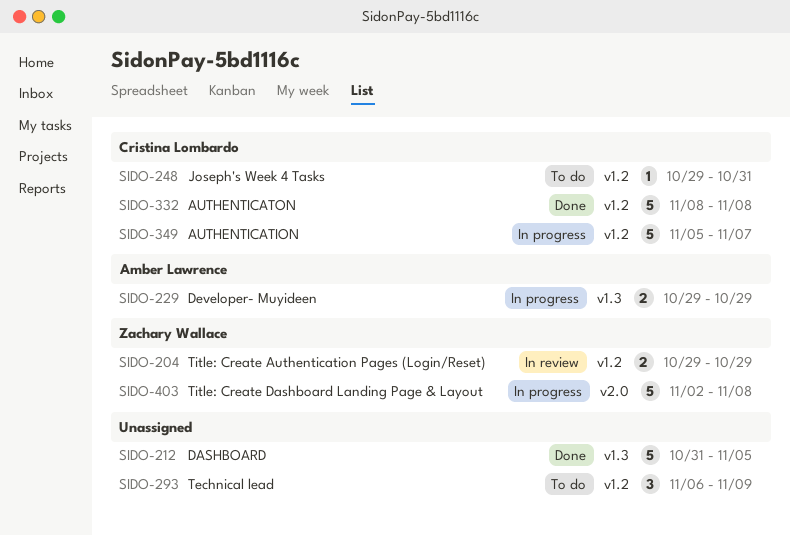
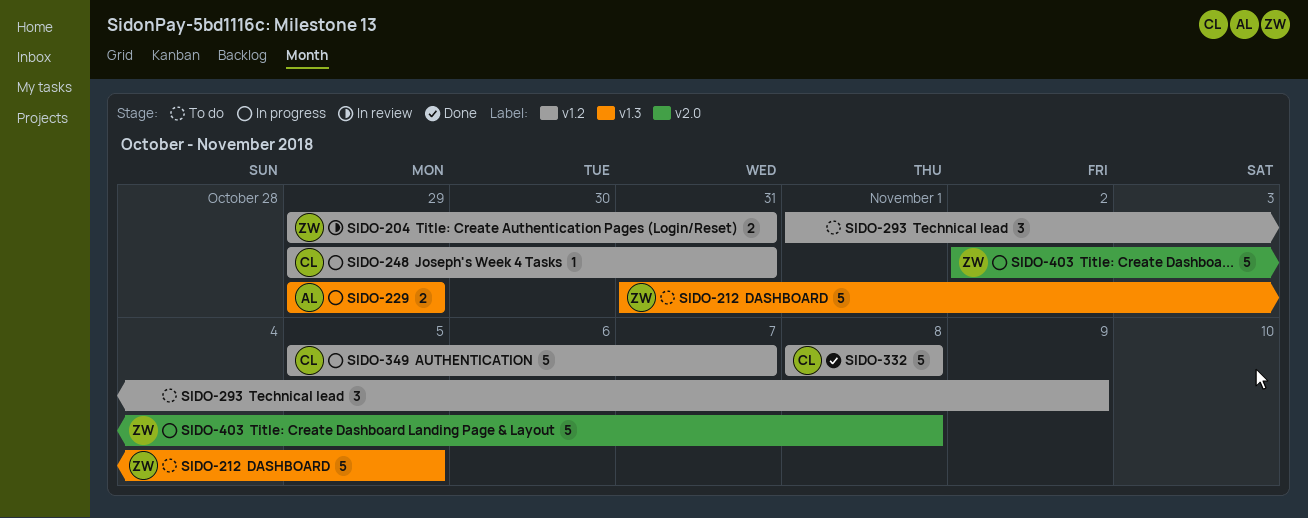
SIDO-204, due: Oct 29 -> Oct 31
SIDO-212, status: Done -> To do
SIDO-212, owner: none -> Zachary Wallace
SIDO-248, status: To do -> In progress
SIDO-293, start: Nov 6 -> Nov 1

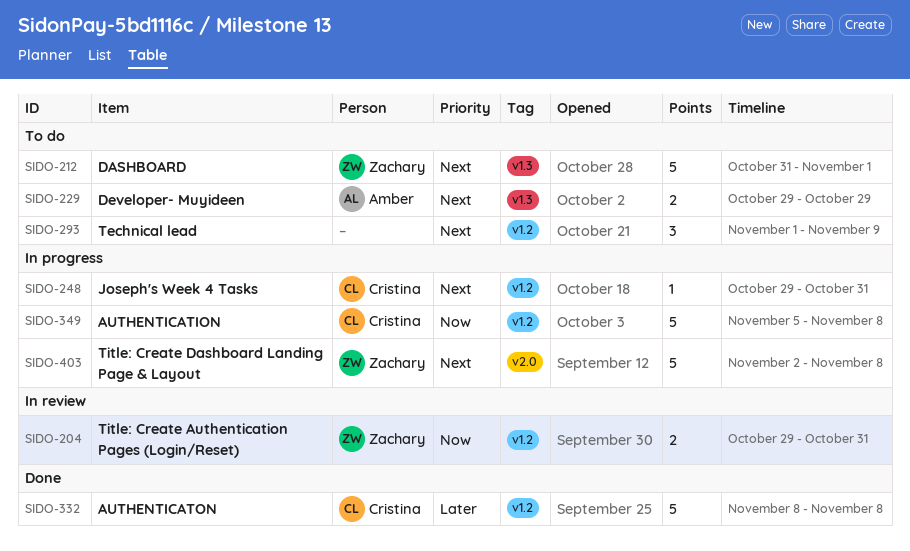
SIDO-212, due: Nov 5 -> Nov 1
SIDO-229, status: In progress -> To do
SIDO-349, due: Nov 7 -> Nov 8

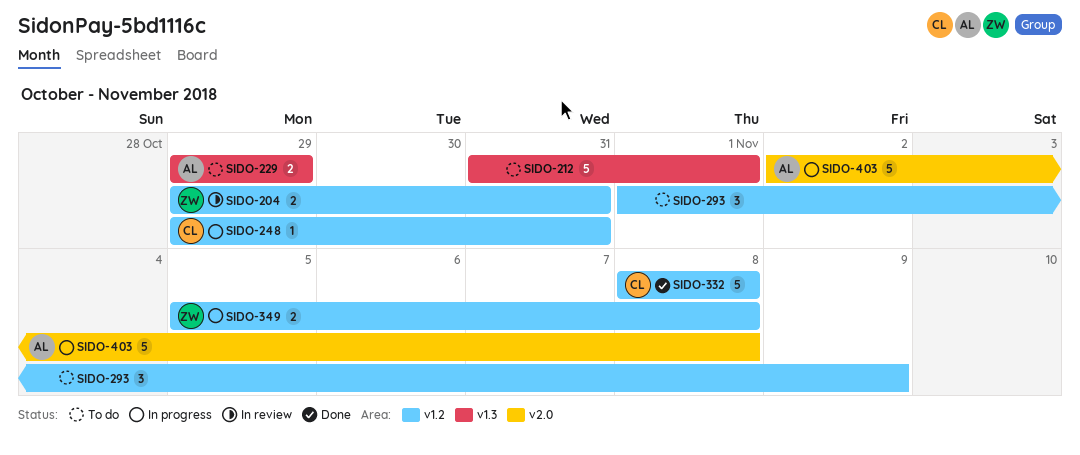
SIDO-212, owner: Zachary -> none
SIDO-349, owner: Cristina -> Zachary
SIDO-349, estimate: 5 -> 2
SIDO-403, owner: Zachary -> Amber

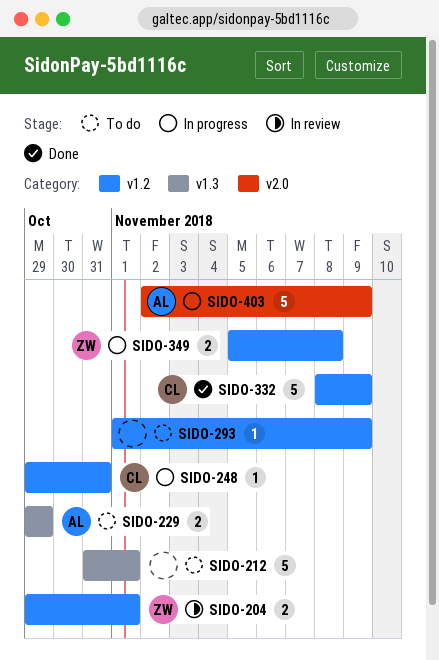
SIDO-204, due: Oct 31 -> Nov 1
SIDO-293, estimate: 3 -> 1
SIDO-332, due: Nov 8 -> Nov 9
SIDO-403, due: Nov 8 -> Nov 9

